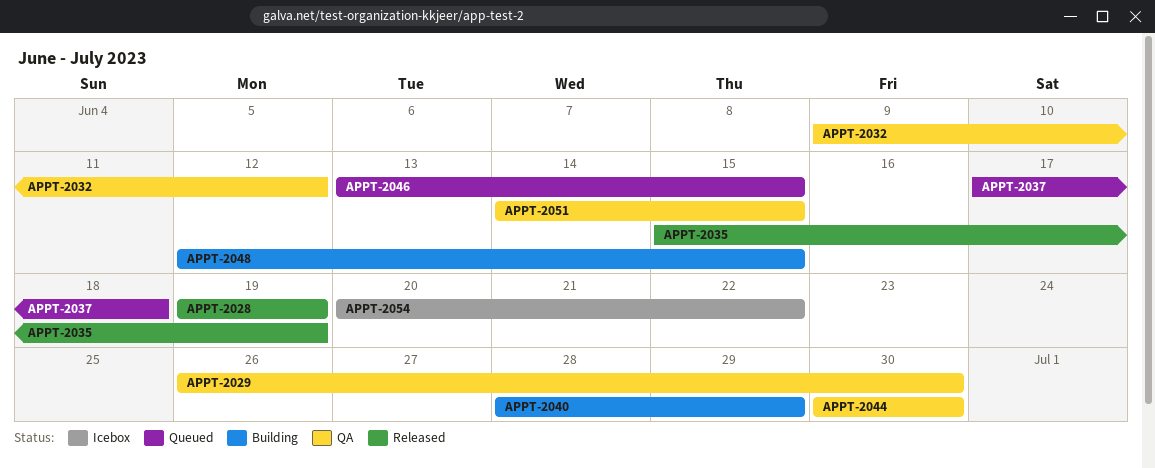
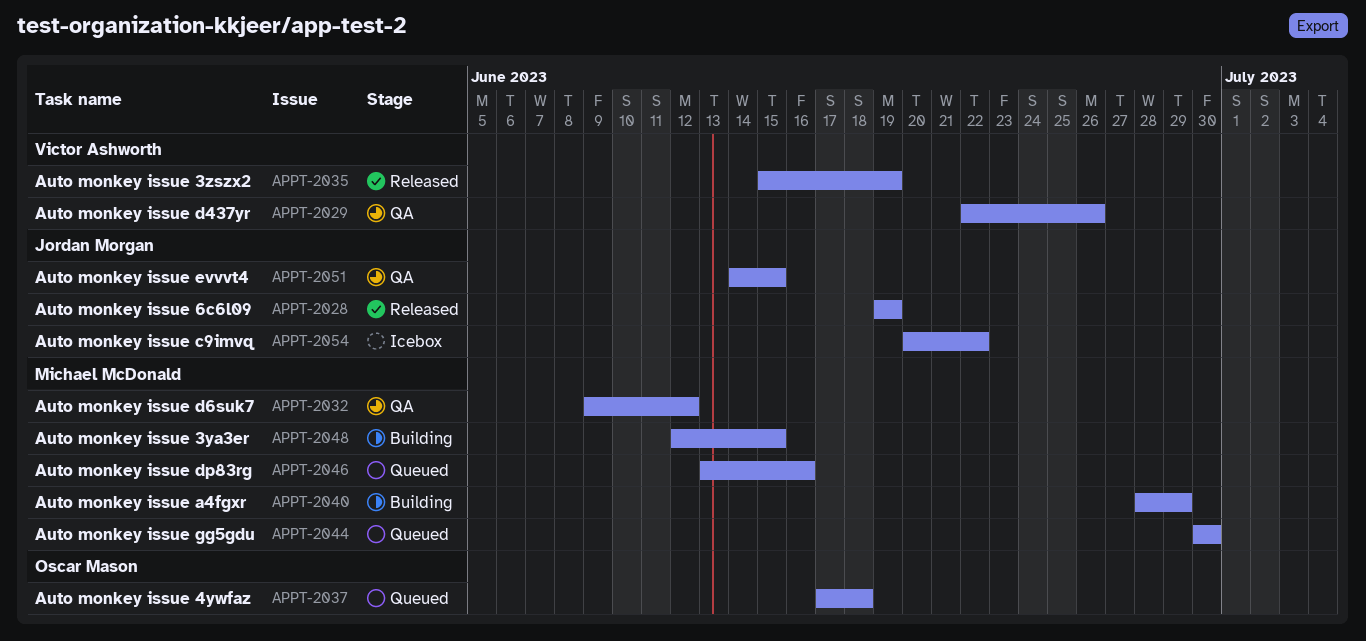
APPT-2029, start: Jun 26 -> Jun 22
APPT-2029, due: Jun 30 -> Jun 26
APPT-2044, status: QA -> Queued
APPT-2046, due: Jun 15 -> Jun 16

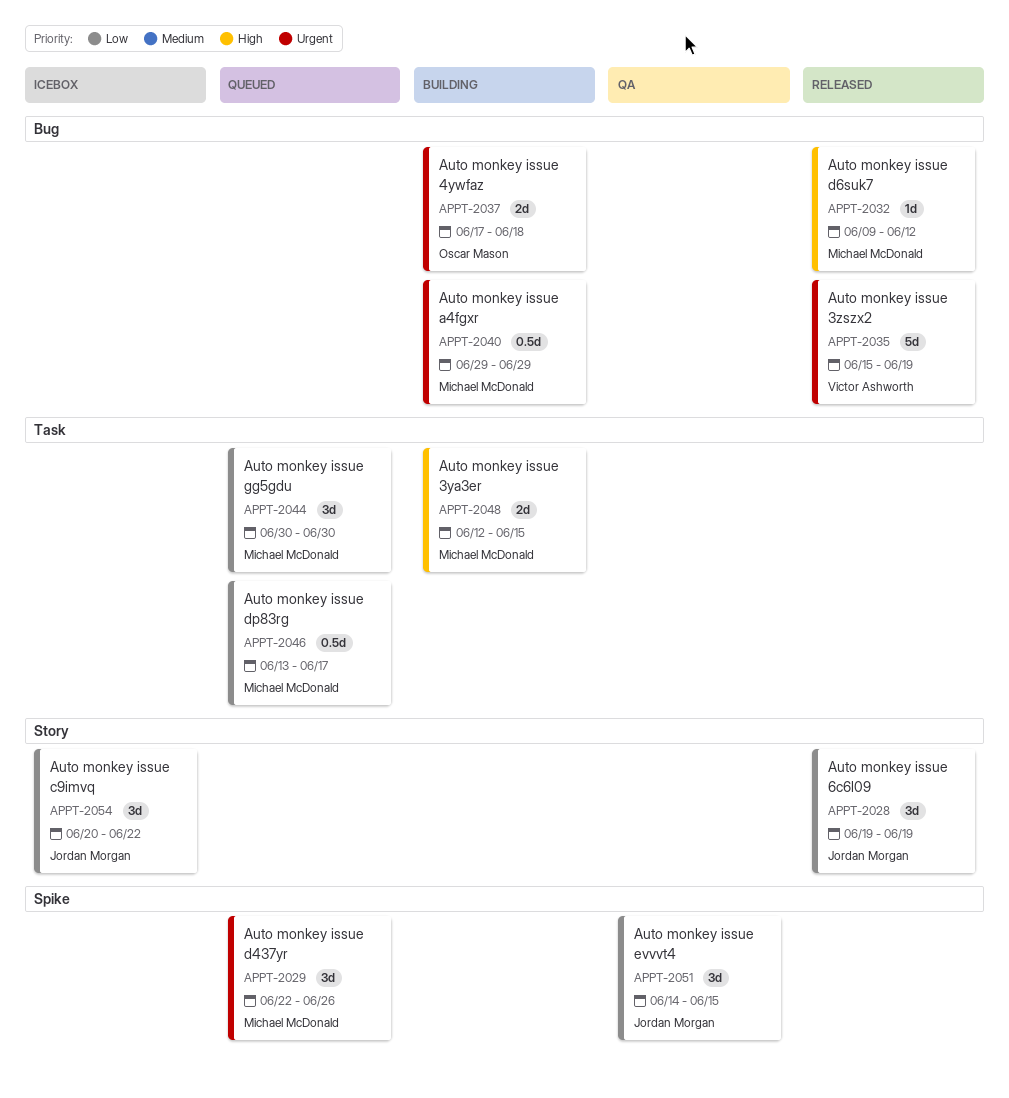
APPT-2029, status: QA -> Queued
APPT-2029, owner: Victor Ashworth -> Michael McDonald
APPT-2032, status: QA -> Released
APPT-2037, status: Queued -> Building
APPT-2040, start: Jun 28 -> Jun 29
APPT-2046, due: Jun 16 -> Jun 17

